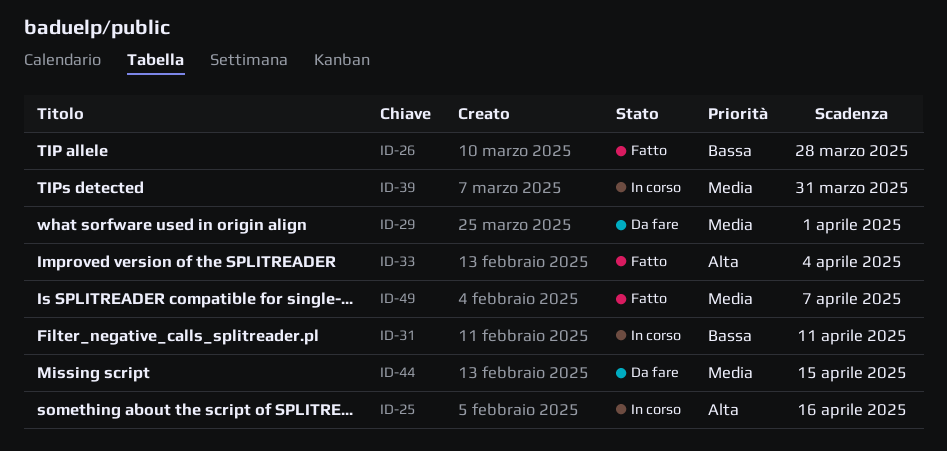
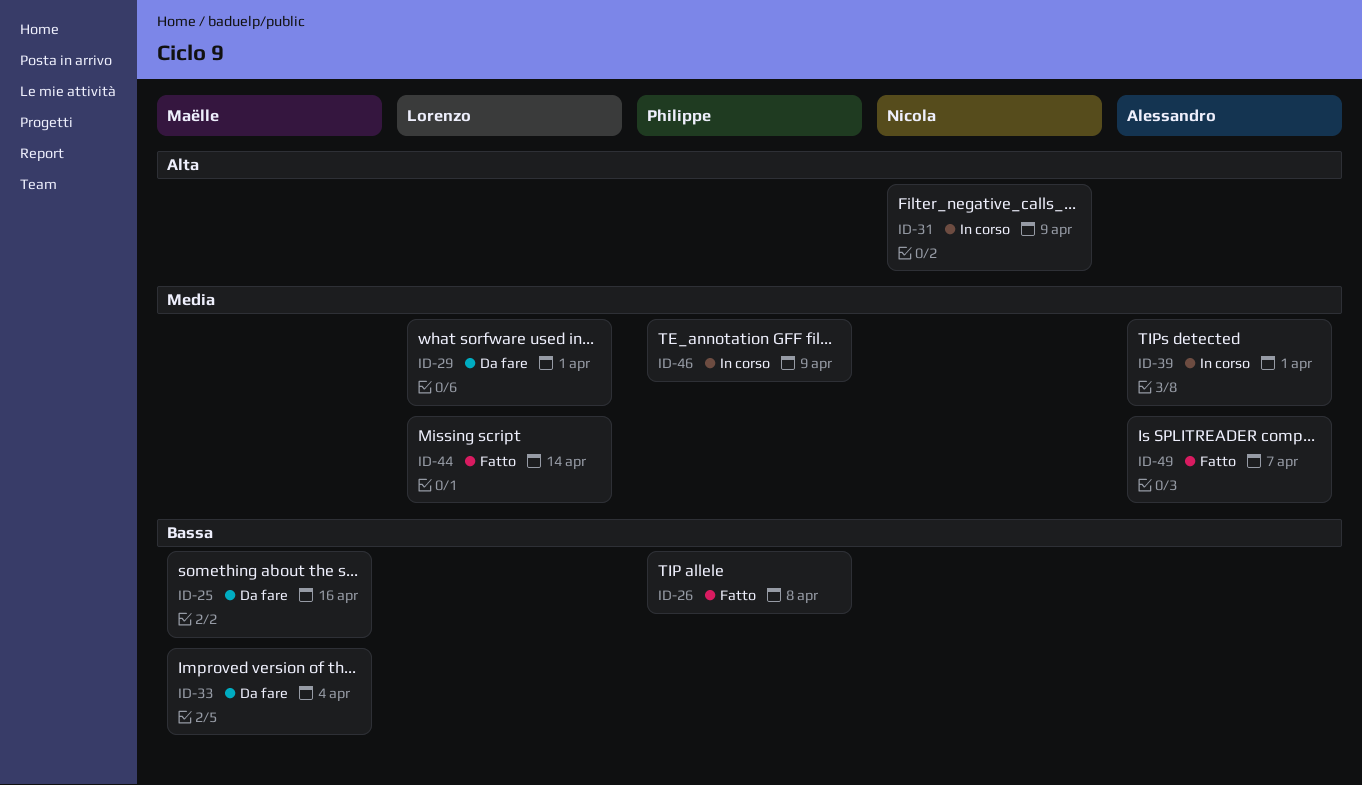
ID-25, status: In corso -> Da fare
ID-25, priority: Alta -> Bassa
ID-26, due: Mar 28 -> Apr 8
ID-31, priority: Bassa -> Alta
ID-31, due: Apr 11 -> Apr 9
ID-33, status: Fatto -> Da fare
ID-33, priority: Alta -> Bassa
ID-39, due: Mar 31 -> Apr 1
ID-44, status: Da fare -> Fatto
ID-44, due: Apr 15 -> Apr 14
ID-46: none -> present

